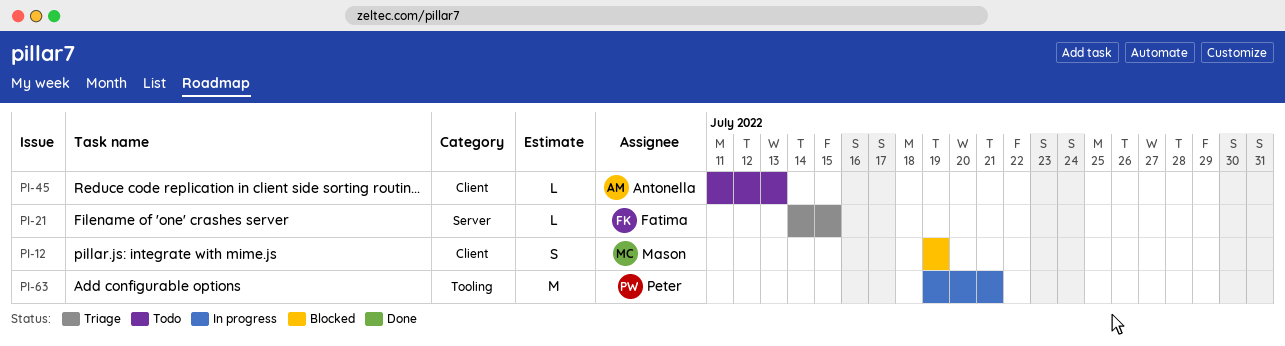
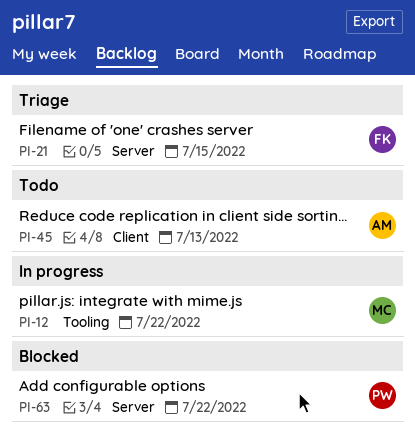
PI-12, status: Blocked -> In progress
PI-12, label: Client -> Tooling
PI-12, due: Jul 19 -> Jul 22
PI-63, status: In progress -> Blocked
PI-63, label: Tooling -> Server
PI-63, due: Jul 21 -> Jul 22

